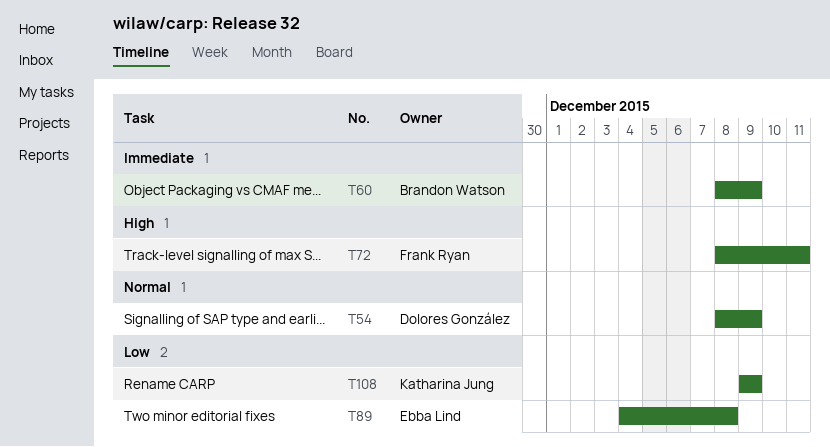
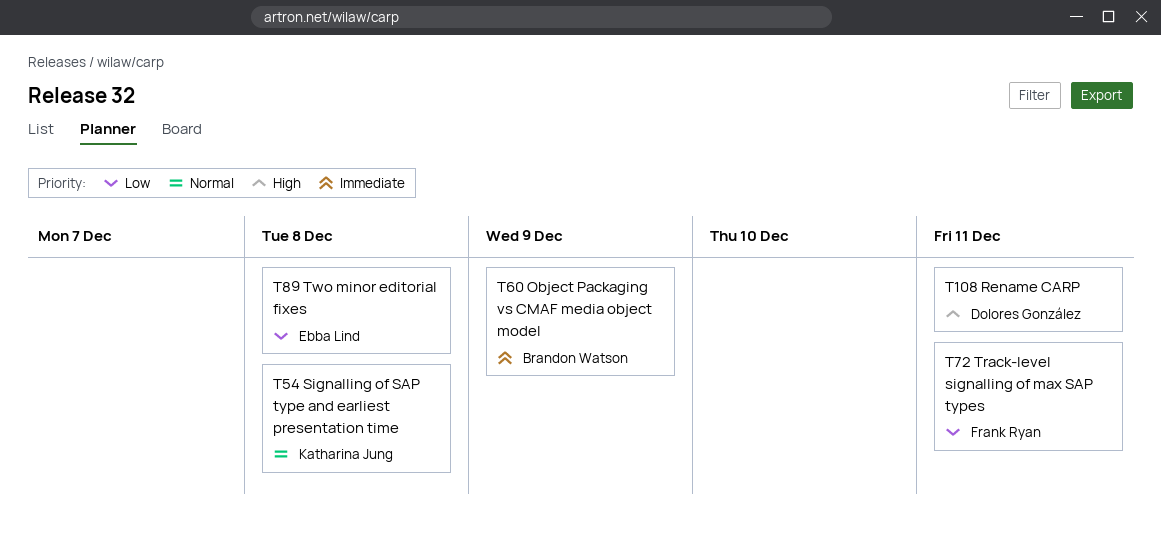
T54, owner: Dolores González -> Katharina Jung
T54, due: Dec 9 -> Dec 8
T72, priority: High -> Low
T108, owner: Katharina Jung -> Dolores González
T108, priority: Low -> High
T108, due: Dec 9 -> Dec 11

